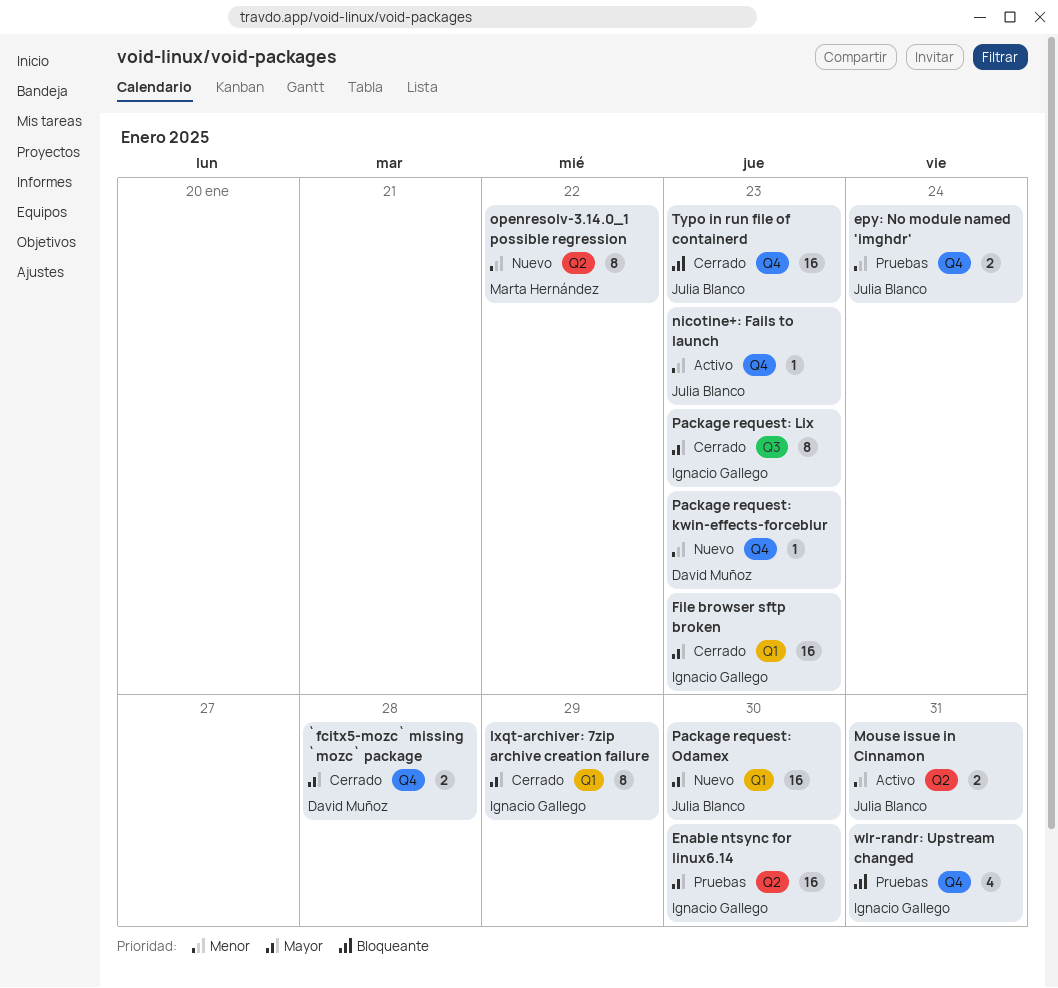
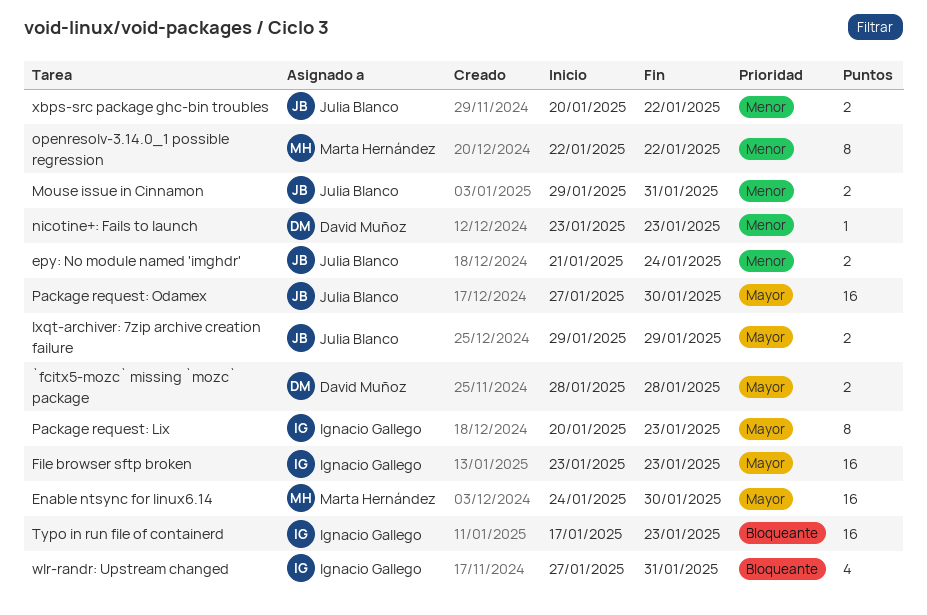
Enable ntsync for linux6.14, owner: Ignacio Gallego -> Marta Hernández
lxqt-archiver: 7zip archive creation failure, owner: Ignacio Gallego -> Julia Blanco
lxqt-archiver: 7zip archive creation failure, estimate: 8 -> 2
nicotine+: Fails to launch, owner: Julia Blanco -> David Muñoz
Package request: kwin-effects-forceblur: present -> none
Typo in run file of containerd, owner: Julia Blanco -> Ignacio Gallego
xbps-src package ghc-bin troubles: none -> present

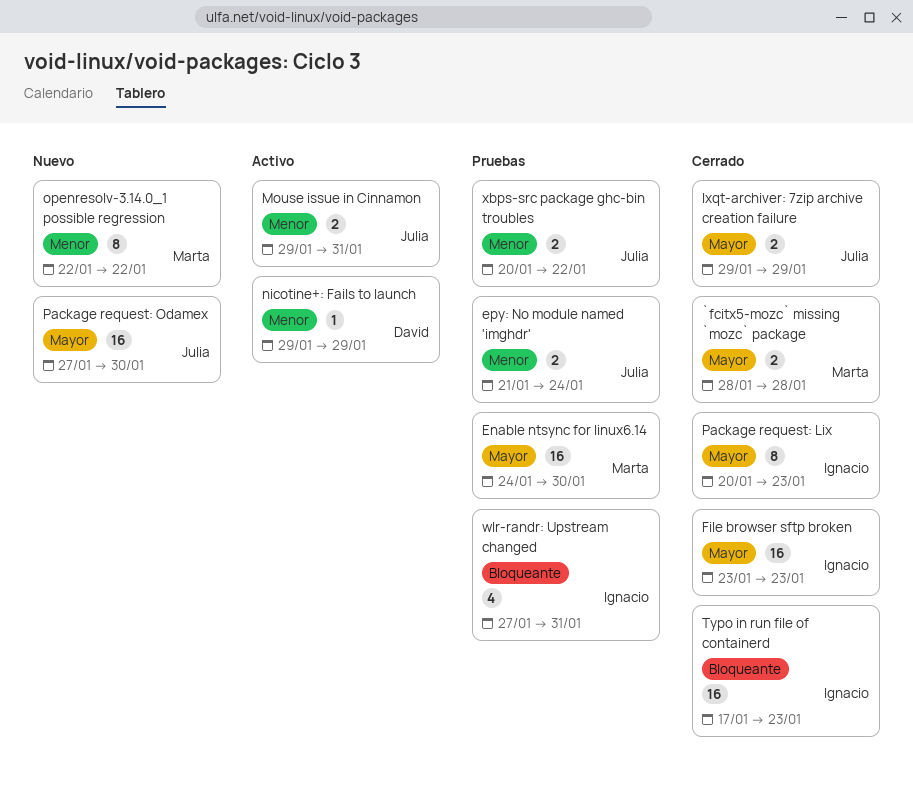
`fcitx5-mozc` missing `mozc` package, owner: David Muñoz -> Marta Hernández
nicotine+: Fails to launch, start: Jan 23 -> Jan 29
nicotine+: Fails to launch, due: Jan 23 -> Jan 29

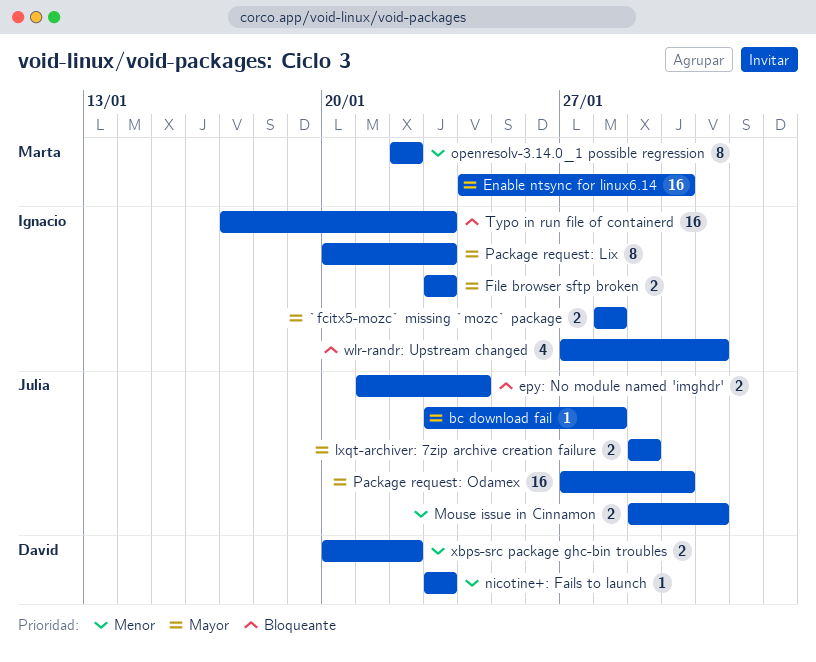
`fcitx5-mozc` missing `mozc` package, owner: Marta -> Ignacio
bc download fail: none -> present
epy: No module named 'imghdr', priority: Menor -> Bloqueante
File browser sftp broken, estimate: 16 -> 2
nicotine+: Fails to launch, start: Jan 29 -> Jan 23
nicotine+: Fails to launch, due: Jan 29 -> Jan 23
xbps-src package ghc-bin troubles, owner: Julia -> David

